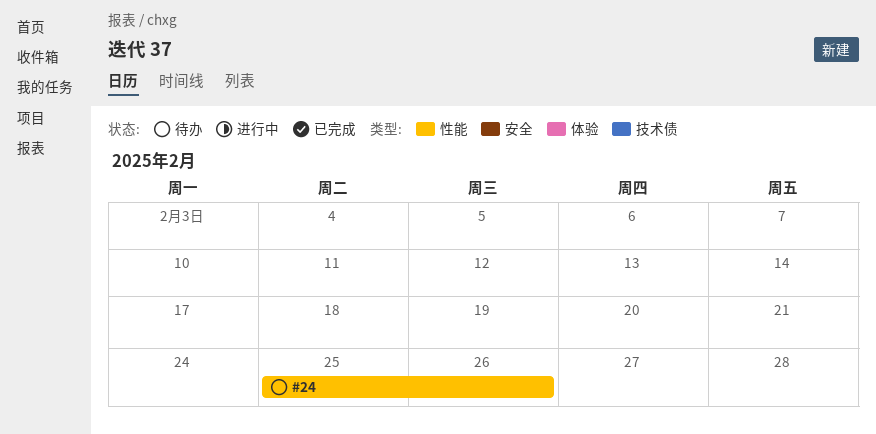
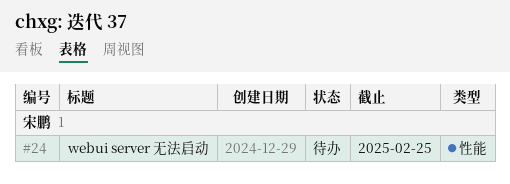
#24, due: Feb 26 -> Feb 25

